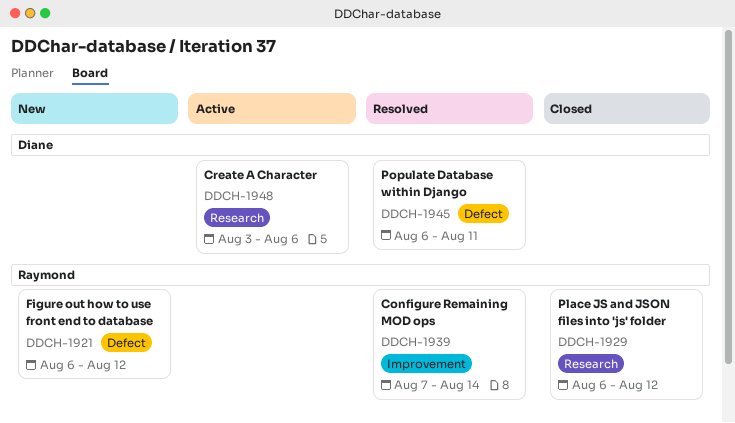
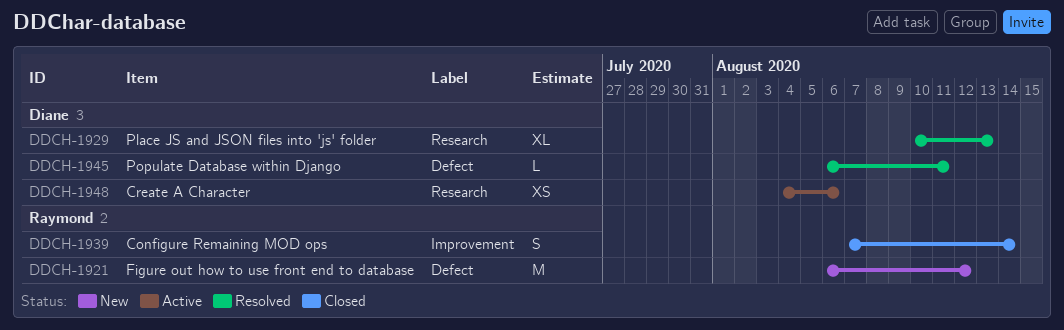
DDCH-1929, status: Closed -> Resolved
DDCH-1929, owner: Raymond -> Diane
DDCH-1929, start: Aug 6 -> Aug 10
DDCH-1929, due: Aug 12 -> Aug 13
DDCH-1939, status: Resolved -> Closed
DDCH-1948, start: Aug 3 -> Aug 4

